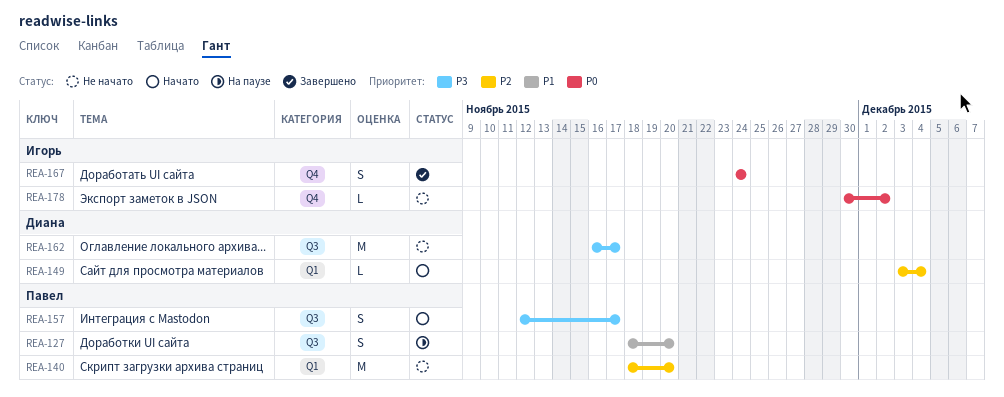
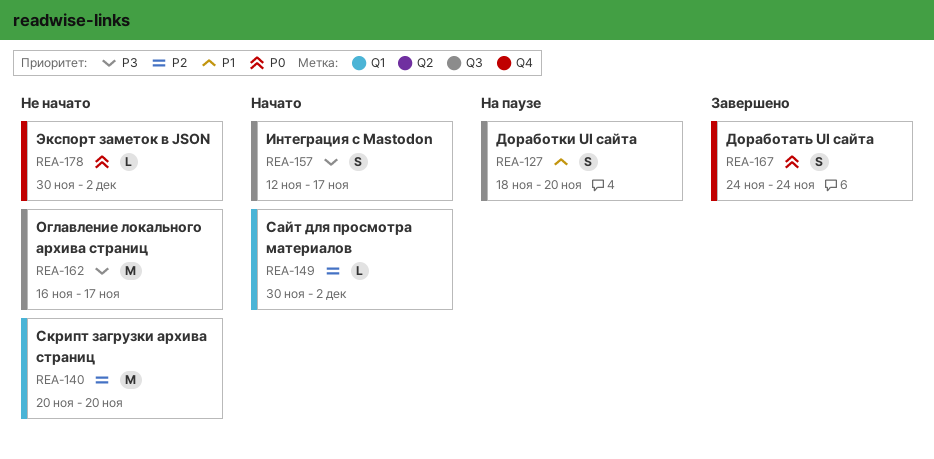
REA-140, start: Nov 18 -> Nov 20
REA-149, start: Dec 3 -> Nov 30
REA-149, due: Dec 4 -> Dec 2

